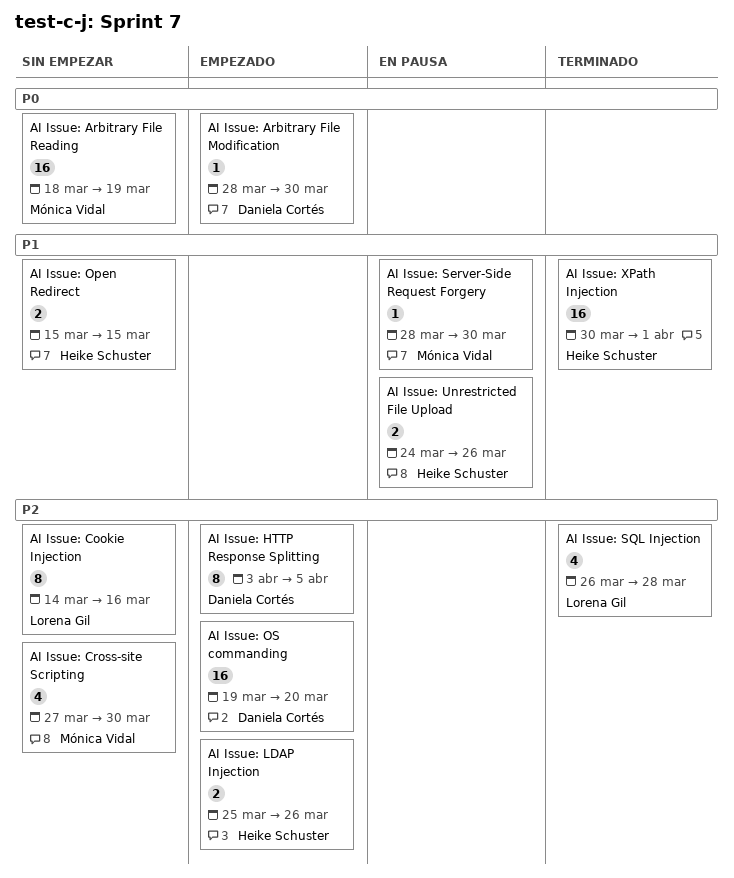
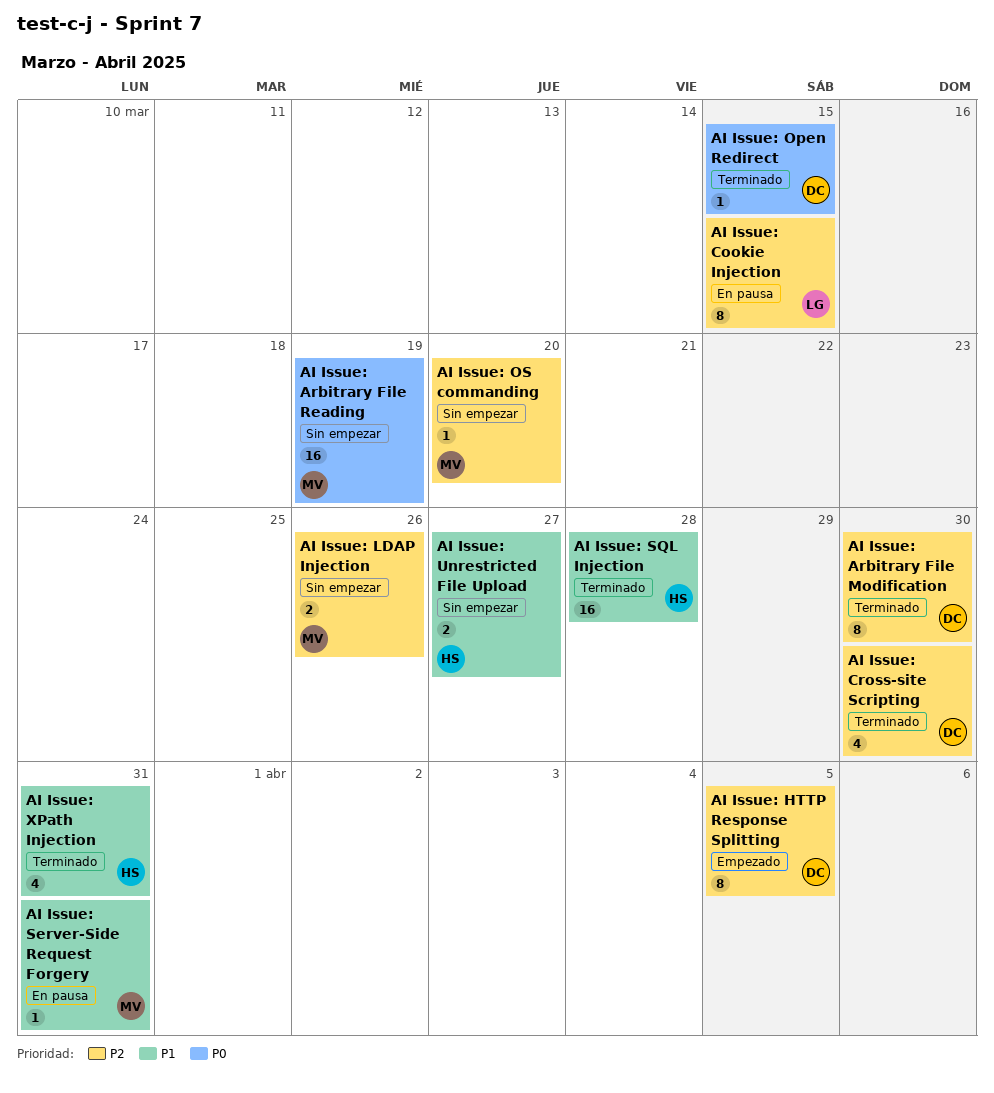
AI Issue: Arbitrary File Modification, status: Empezado -> Terminado
AI Issue: Arbitrary File Modification, priority: P0 -> P2
AI Issue: Arbitrary File Modification, estimate: 1 -> 8
AI Issue: Cookie Injection, status: Sin empezar -> En pausa
AI Issue: Cookie Injection, due: Mar 16 -> Mar 15
AI Issue: Cross-site Scripting, status: Sin empezar -> Terminado
AI Issue: Cross-site Scripting, owner: Mónica Vidal -> Daniela Cortés
AI Issue: LDAP Injection, status: Empezado -> Sin empezar
AI Issue: LDAP Injection, owner: Heike Schuster -> Mónica Vidal
AI Issue: Open Redirect, status: Sin empezar -> Terminado
AI Issue: Open Redirect, owner: Heike Schuster -> Daniela Cortés
AI Issue: Open Redirect, priority: P1 -> P0
AI Issue: Open Redirect, estimate: 2 -> 1
AI Issue: OS commanding, status: Empezado -> Sin empezar
AI Issue: OS commanding, owner: Daniela Cortés -> Mónica Vidal
AI Issue: OS commanding, estimate: 16 -> 1
AI Issue: Server-Side Request Forgery, due: Mar 30 -> Mar 31
AI Issue: SQL Injection, owner: Lorena Gil -> Heike Schuster
AI Issue: SQL Injection, priority: P2 -> P1
AI Issue: SQL Injection, estimate: 4 -> 16
AI Issue: Unrestricted File Upload, status: En pausa -> Sin empezar
AI Issue: Unrestricted File Upload, due: Mar 26 -> Mar 27
AI Issue: XPath Injection, estimate: 16 -> 4
AI Issue: XPath Injection, due: Apr 1 -> Mar 31

